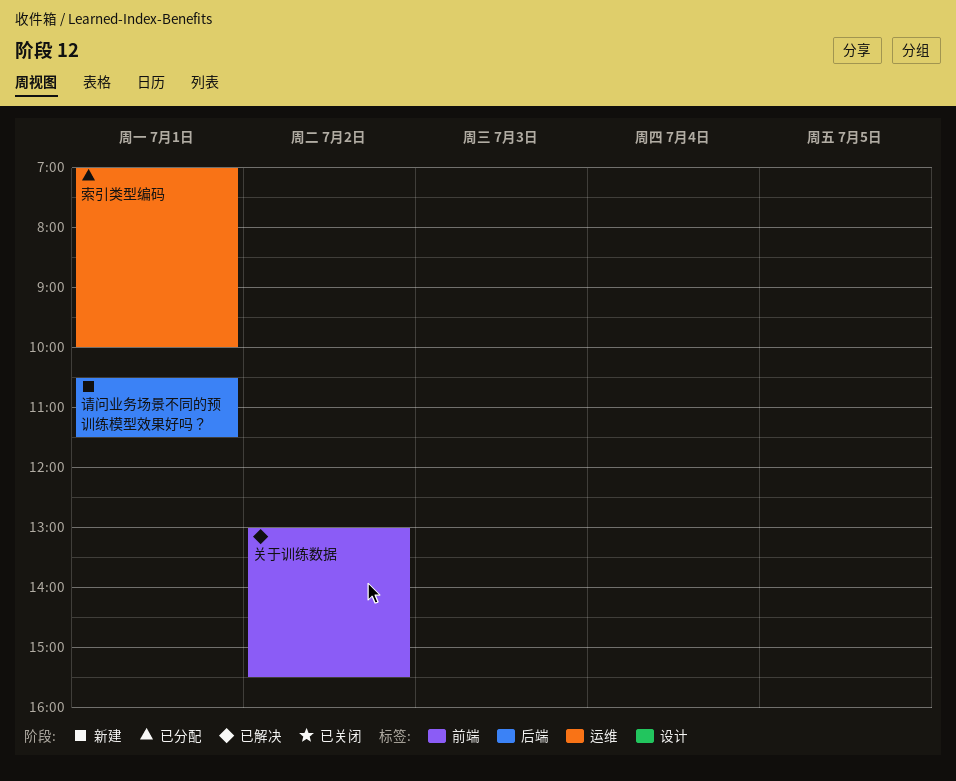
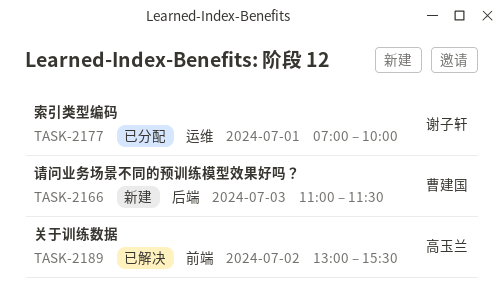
请问业务场景不同的预训练模型效果好吗？, day: Jul 1 -> Jul 3
请问业务场景不同的预训练模型效果好吗？, begins: 10:30 -> 11:00

